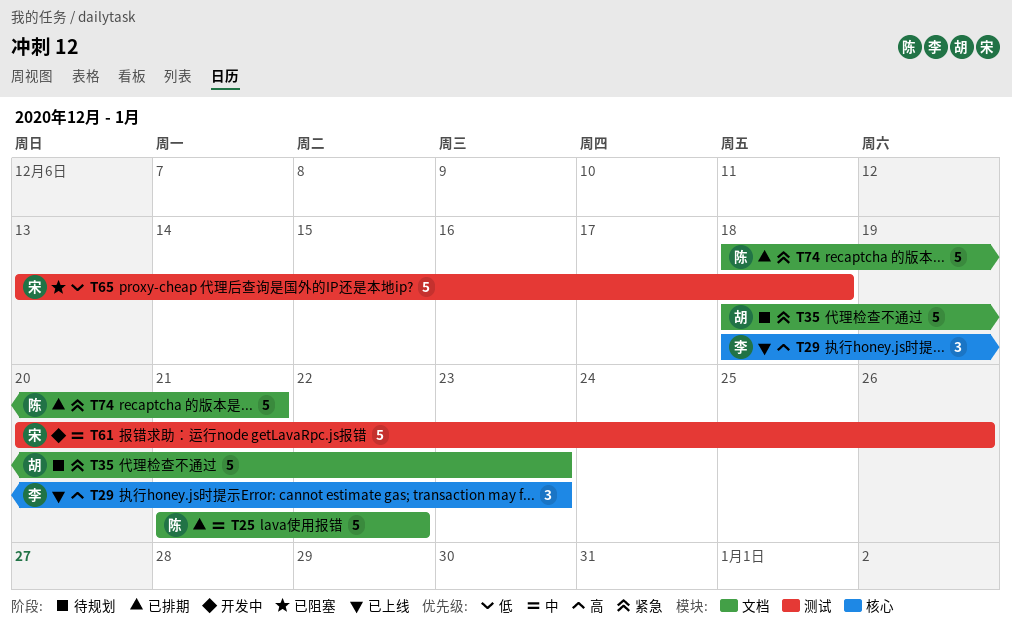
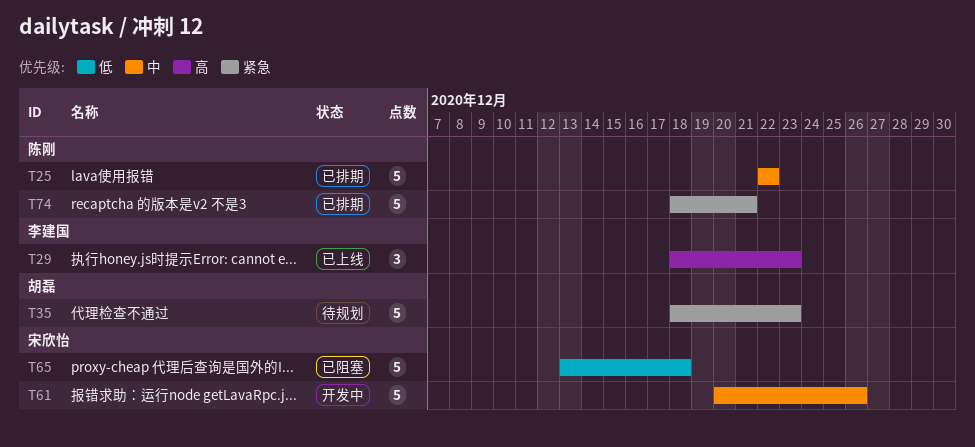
T25, start: Dec 21 -> Dec 22

